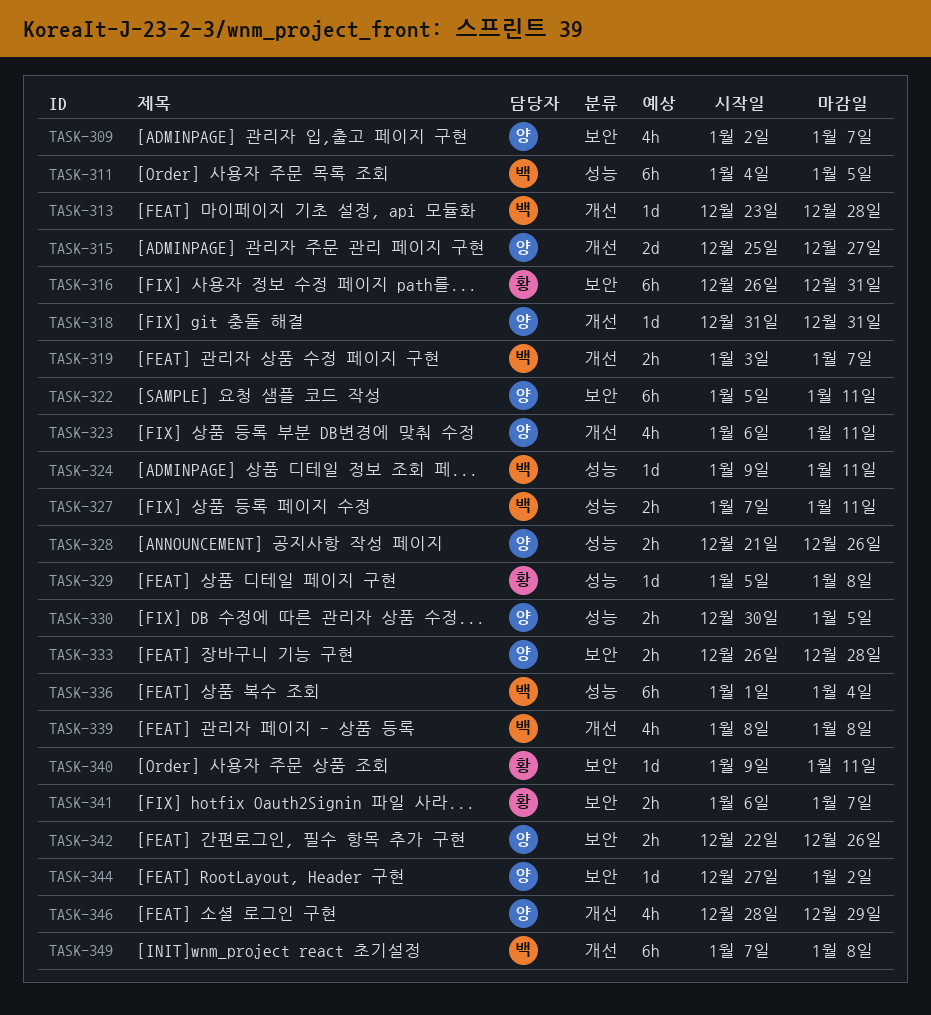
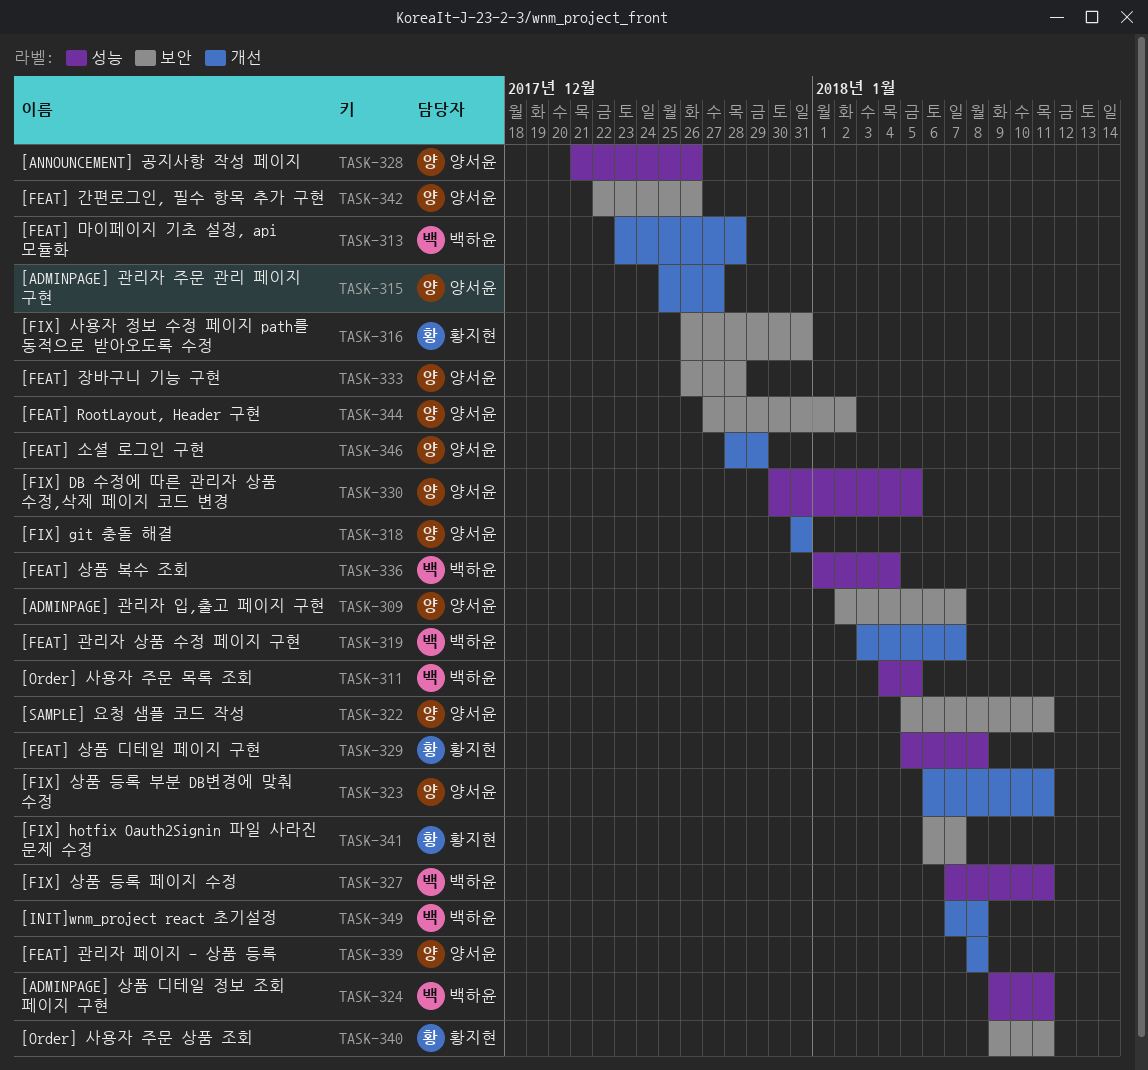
TASK-339, owner: 백하윤 -> 양서윤

